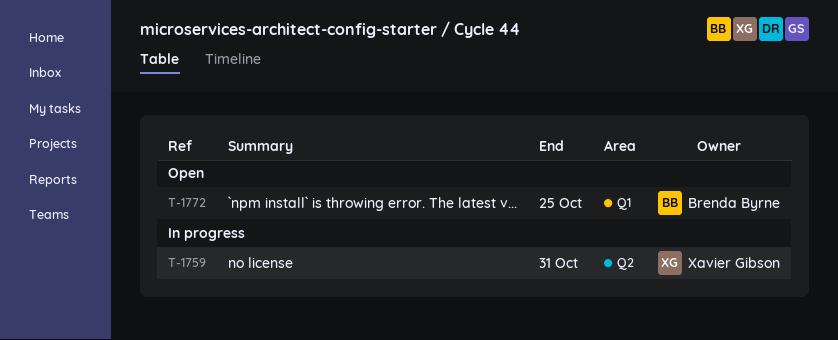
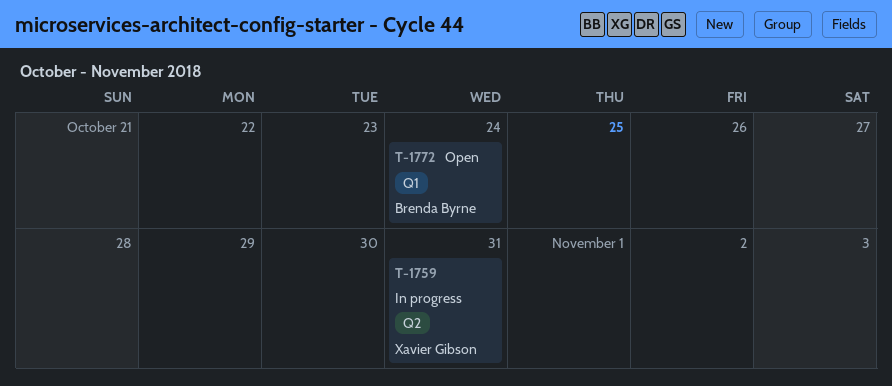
T-1772, due: Oct 25 -> Oct 24

